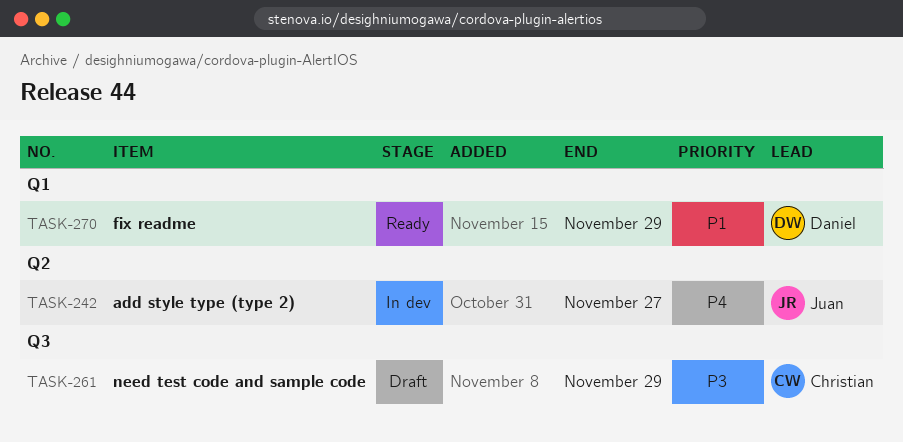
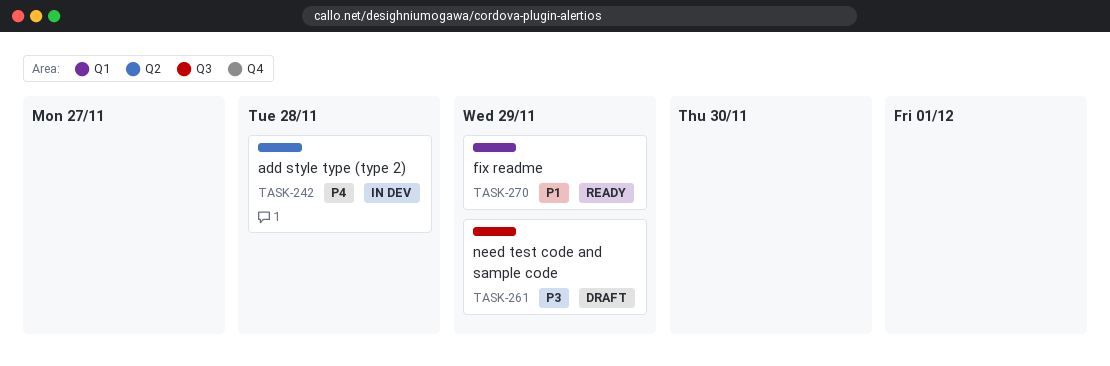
TASK-242, due: Nov 27 -> Nov 28

